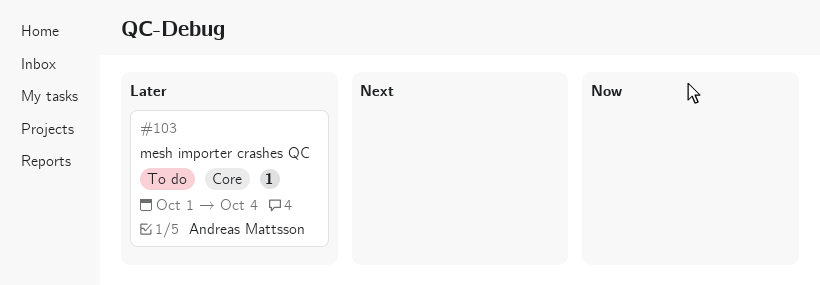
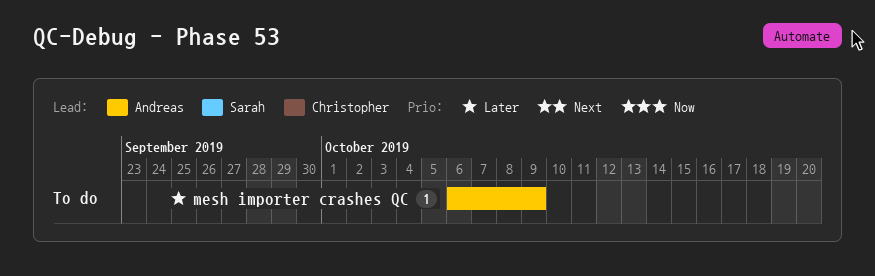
mesh importer crashes QC, start: Oct 1 -> Oct 6
mesh importer crashes QC, due: Oct 4 -> Oct 9

